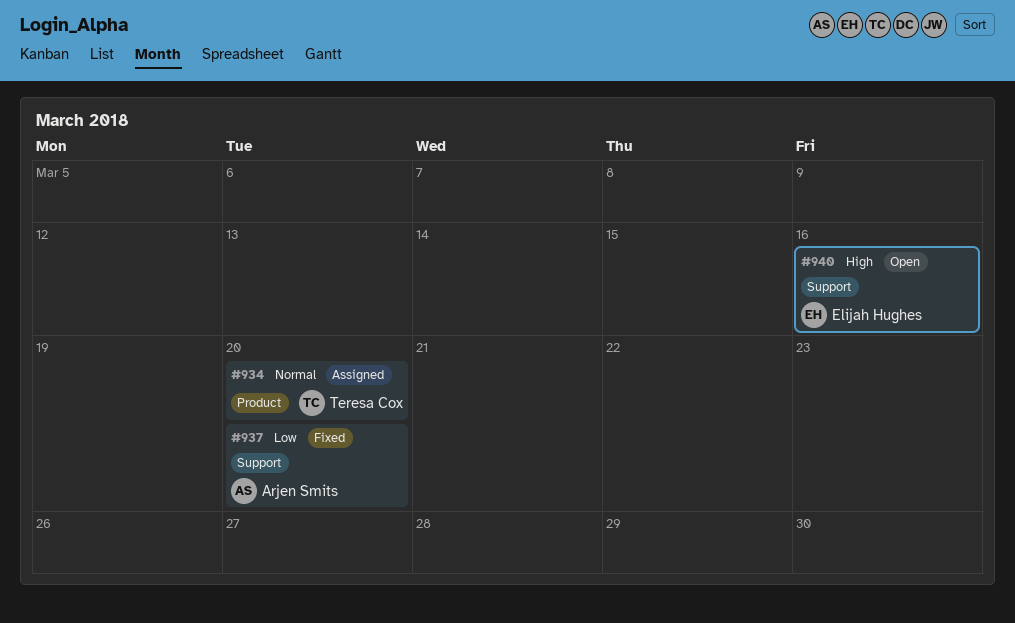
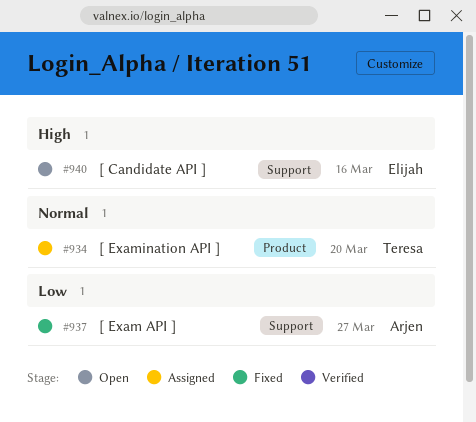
#937, due: Mar 20 -> Mar 27

